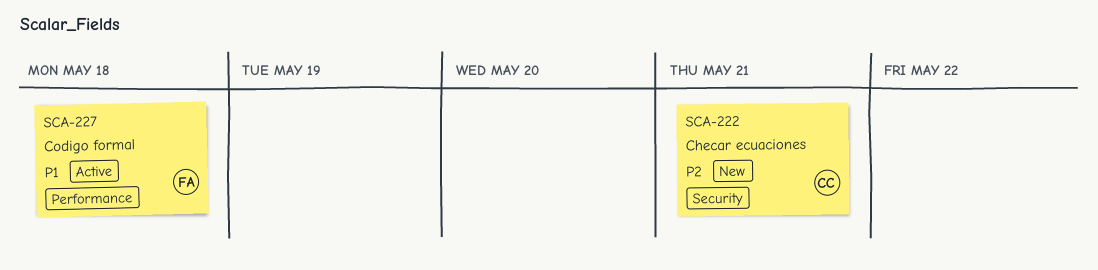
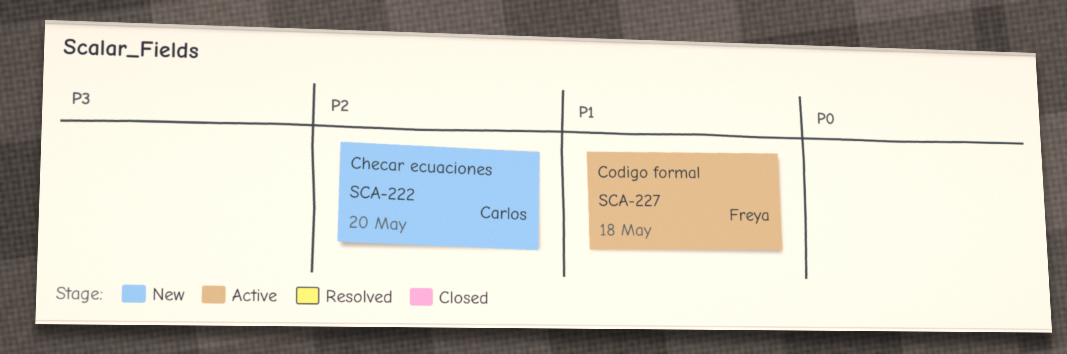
SCA-222, due: May 21 -> May 20

